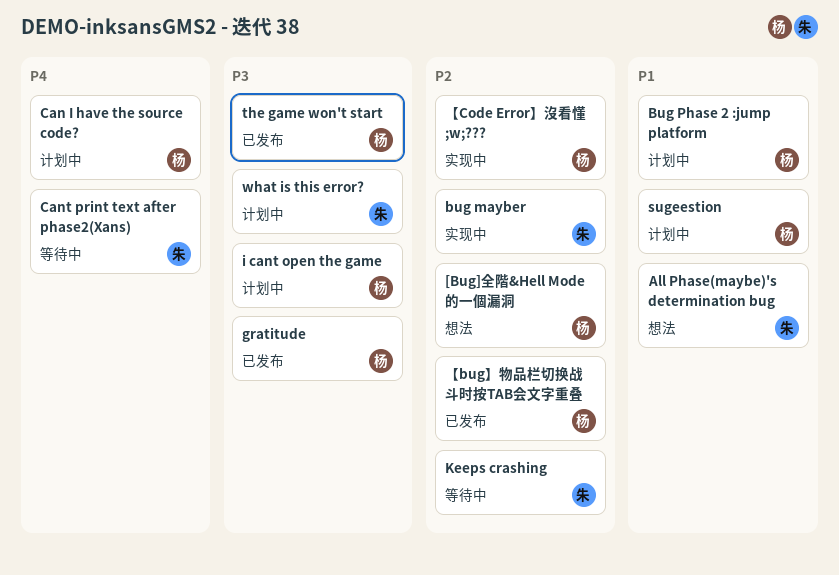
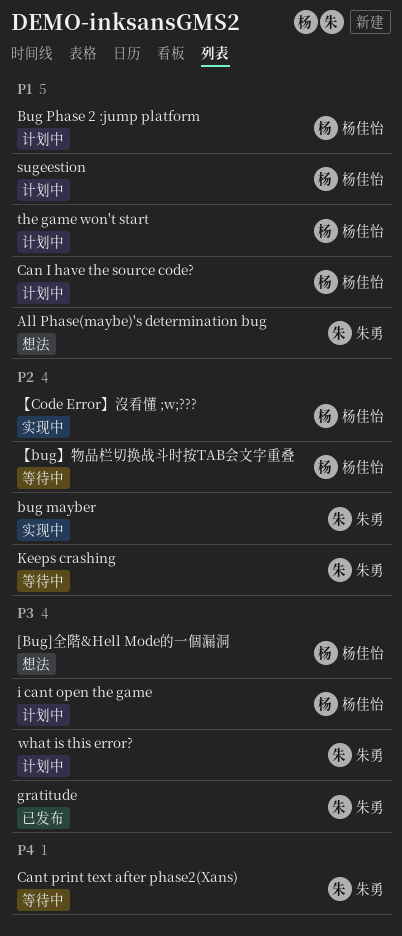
[Bug]全階&Hell Mode的一個漏洞, priority: P2 -> P3
Can I have the source code?, priority: P4 -> P1
gratitude, owner: 杨佳怡 -> 朱勇
the game won't start, status: 已发布 -> 计划中
the game won't start, priority: P3 -> P1
【bug】物品栏切换战斗时按TAB会文字重叠, status: 已发布 -> 等待中

